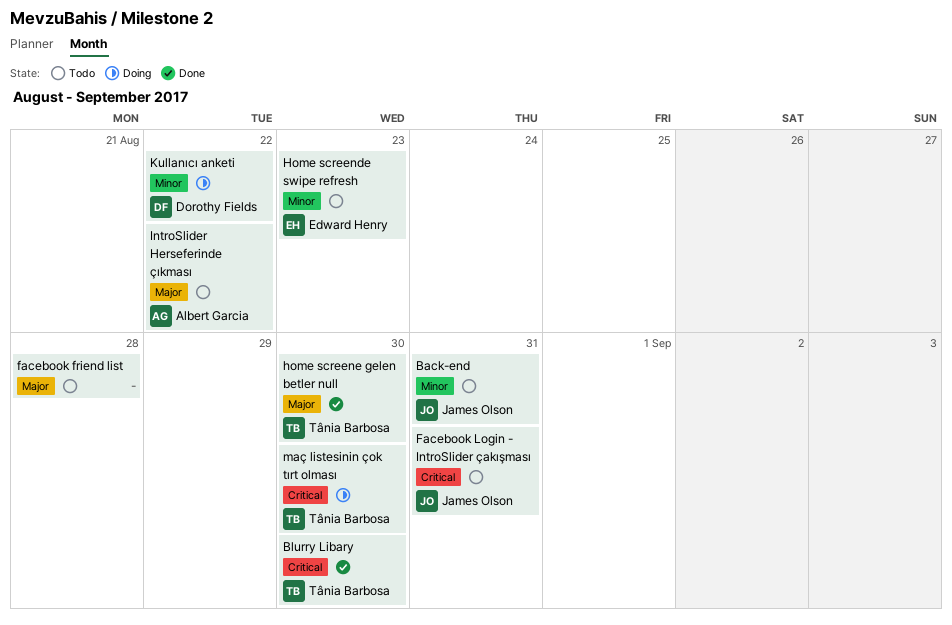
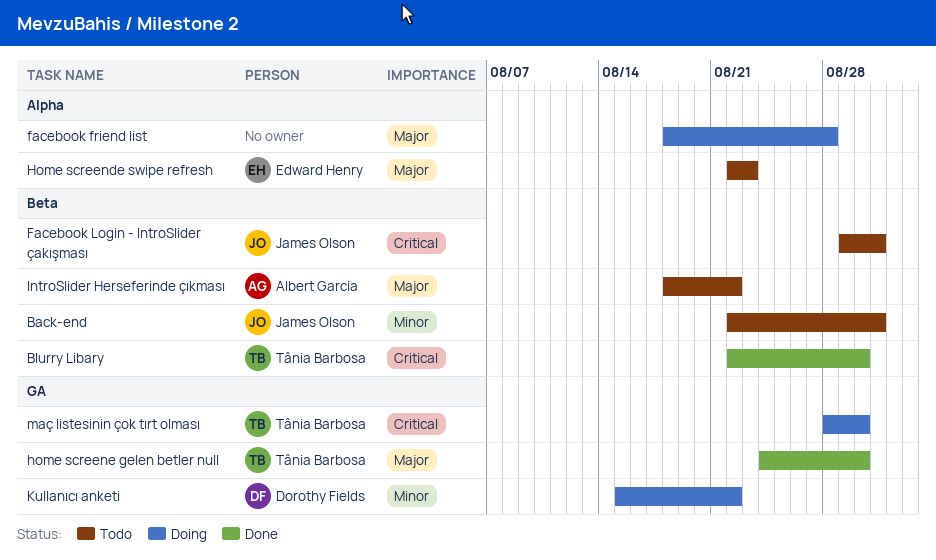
facebook friend list, status: Todo -> Doing
Home screende swipe refresh, priority: Minor -> Major

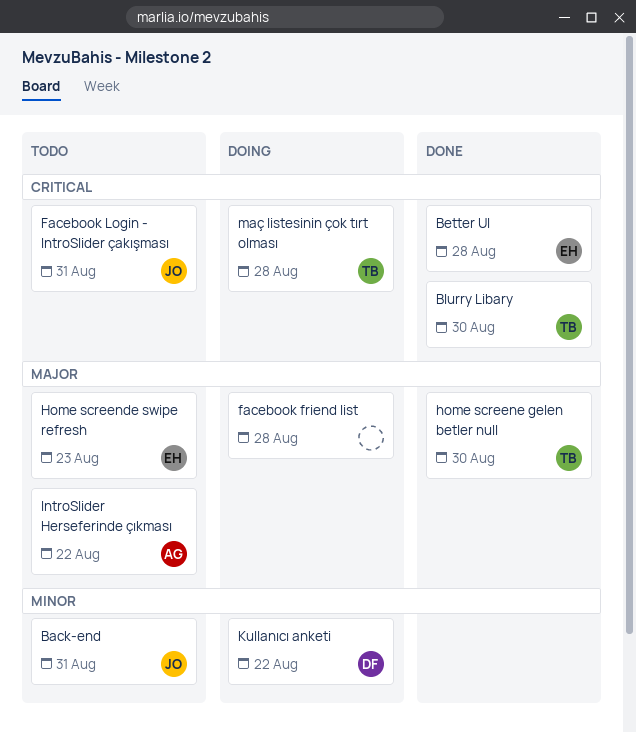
Better UI: none -> present
maç listesinin çok tırt olması, due: Aug 30 -> Aug 28

